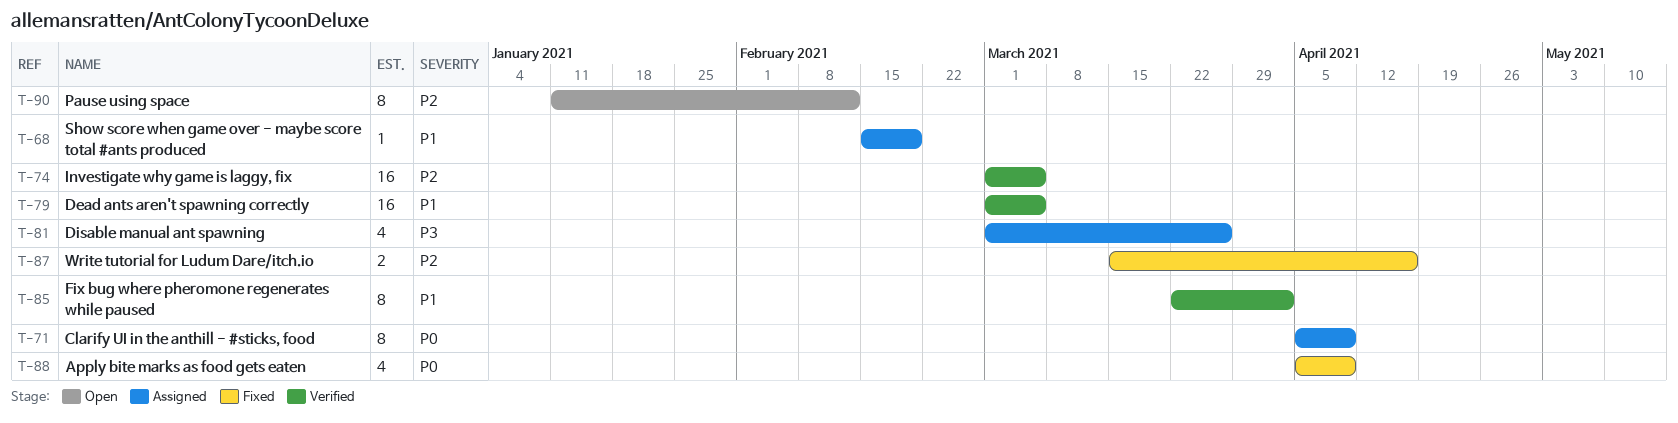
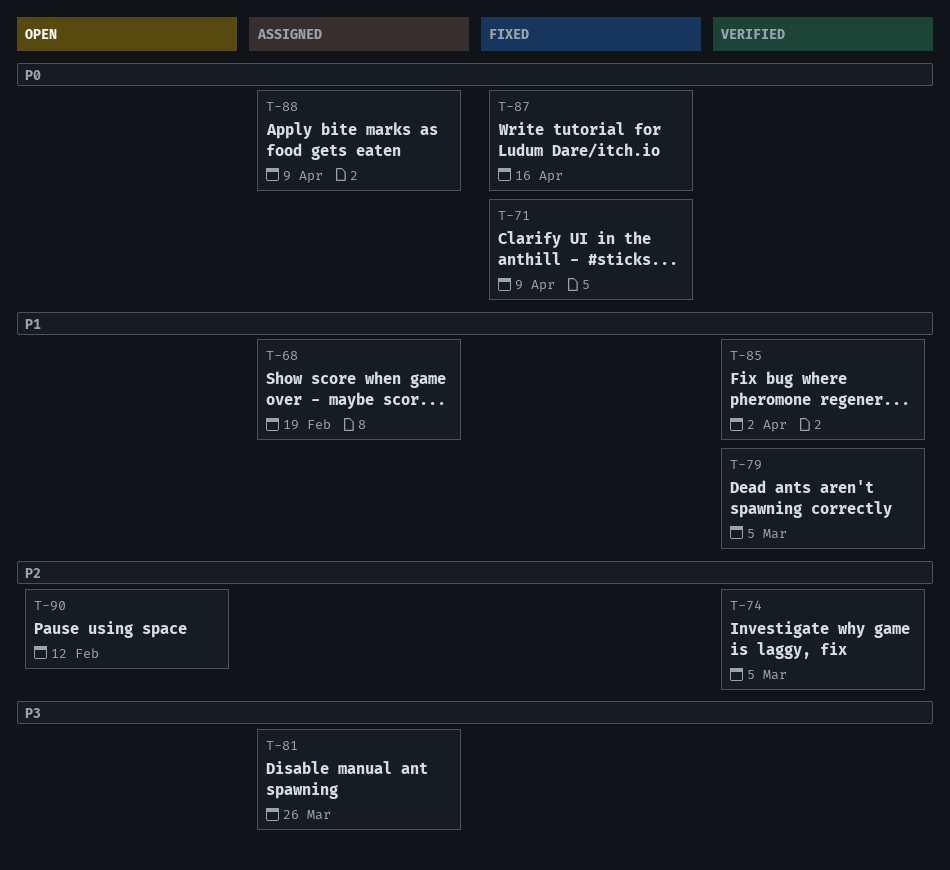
T-71, status: Assigned -> Fixed
T-87, priority: P2 -> P0
T-88, status: Fixed -> Assigned

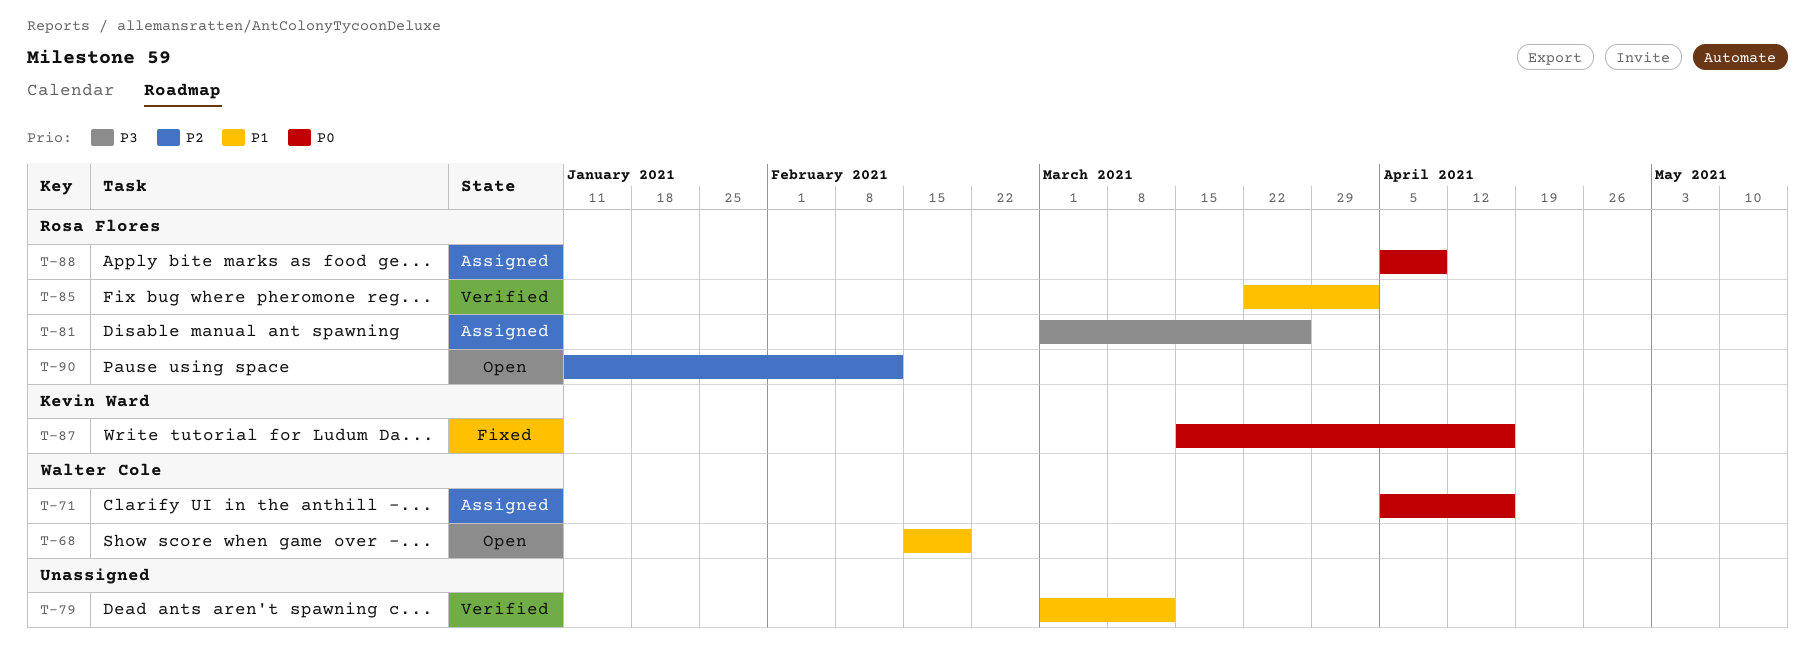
T-68, status: Assigned -> Open
T-71, status: Fixed -> Assigned
T-71, due: Apr 9 -> Apr 16
T-74: present -> none
T-79, due: Mar 5 -> Mar 12

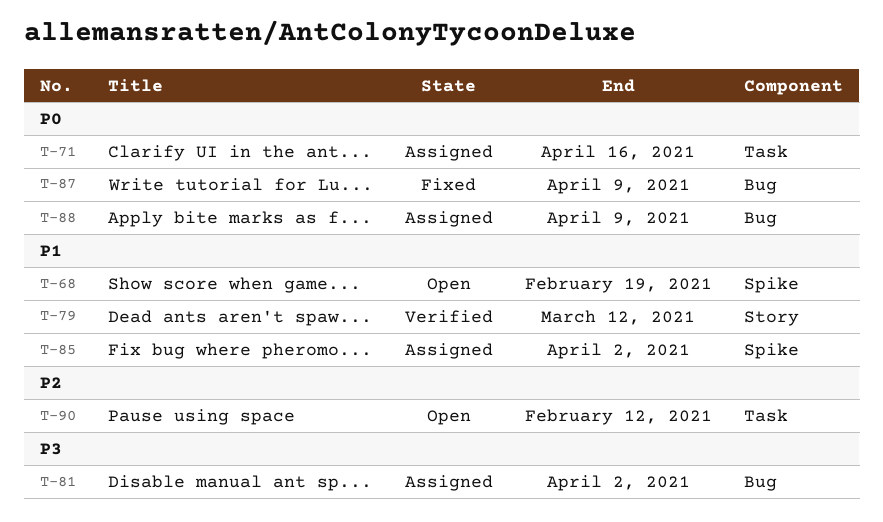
T-81, due: Mar 26 -> Apr 2
T-85, status: Verified -> Assigned
T-87, due: Apr 16 -> Apr 9

